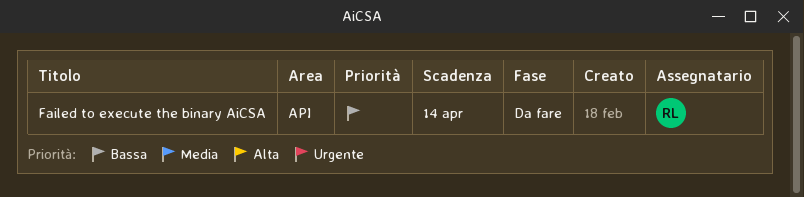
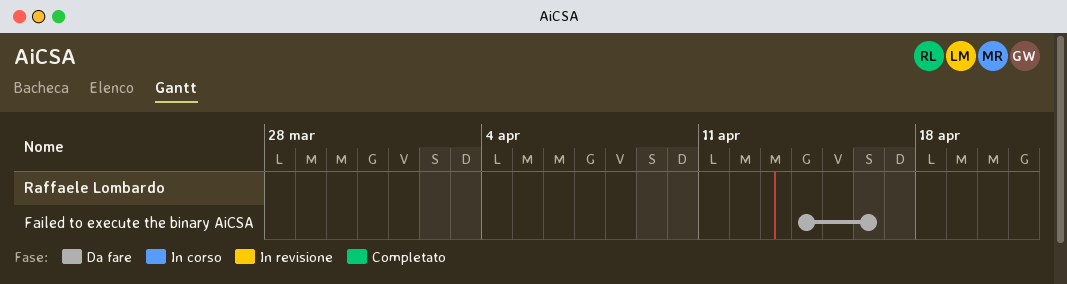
Failed to execute the binary AiCSA, due: Apr 14 -> Apr 16

